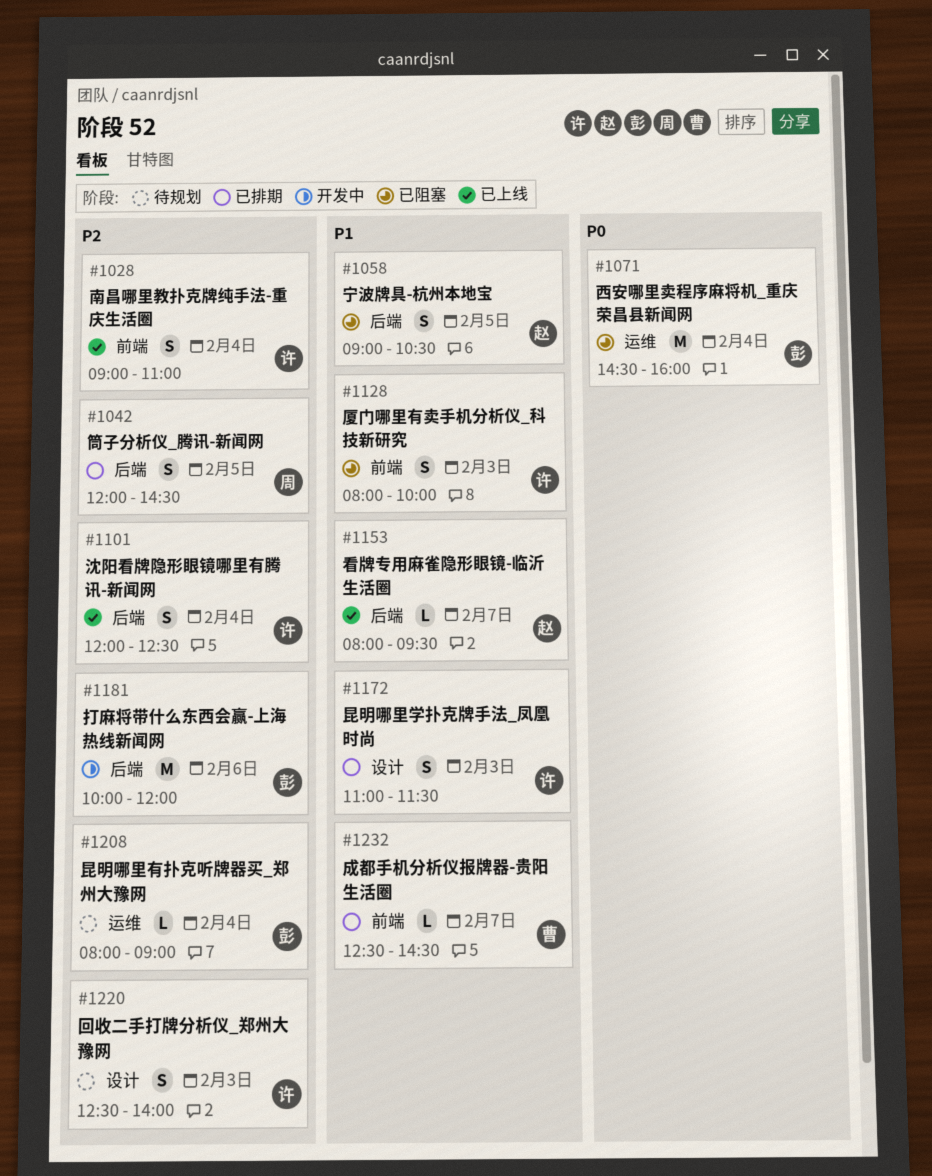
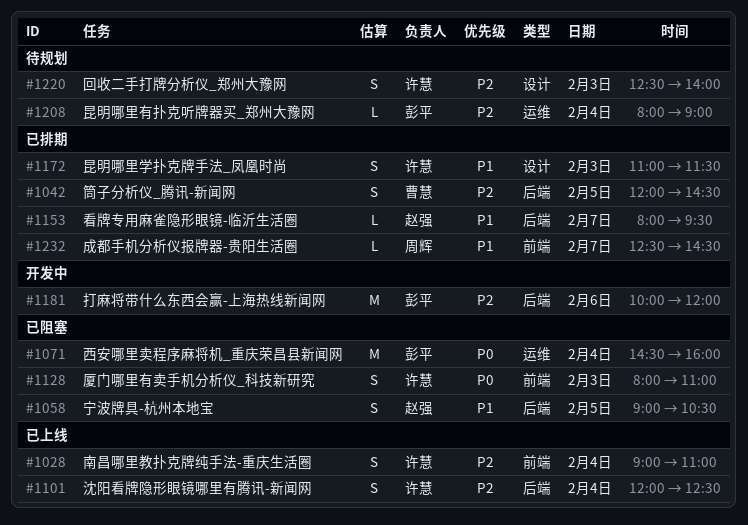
#1042, owner: 周辉 -> 曹慧
#1128, priority: P1 -> P0
#1128, ends: 10:00 -> 11:00
#1153, status: 已上线 -> 已排期
#1232, owner: 曹慧 -> 周辉

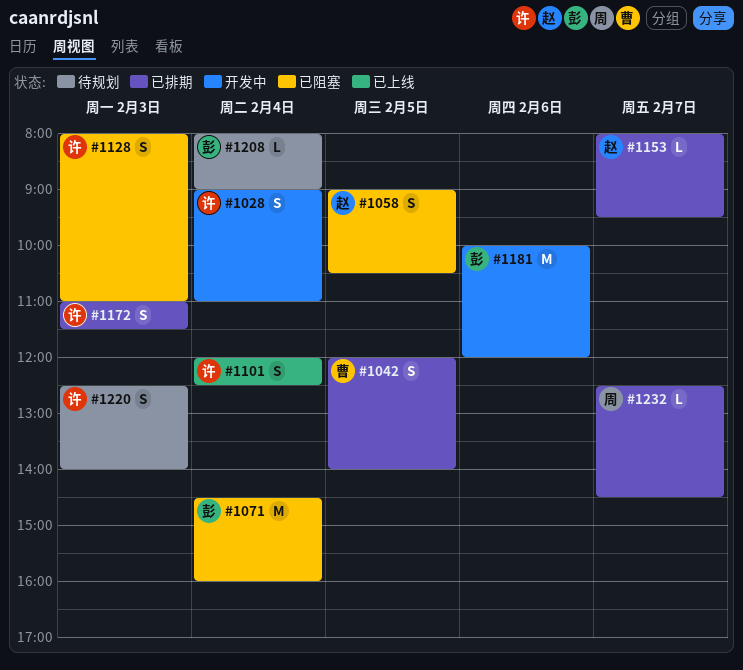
#1028, status: 已上线 -> 开发中
#1042, ends: 14:30 -> 14:00

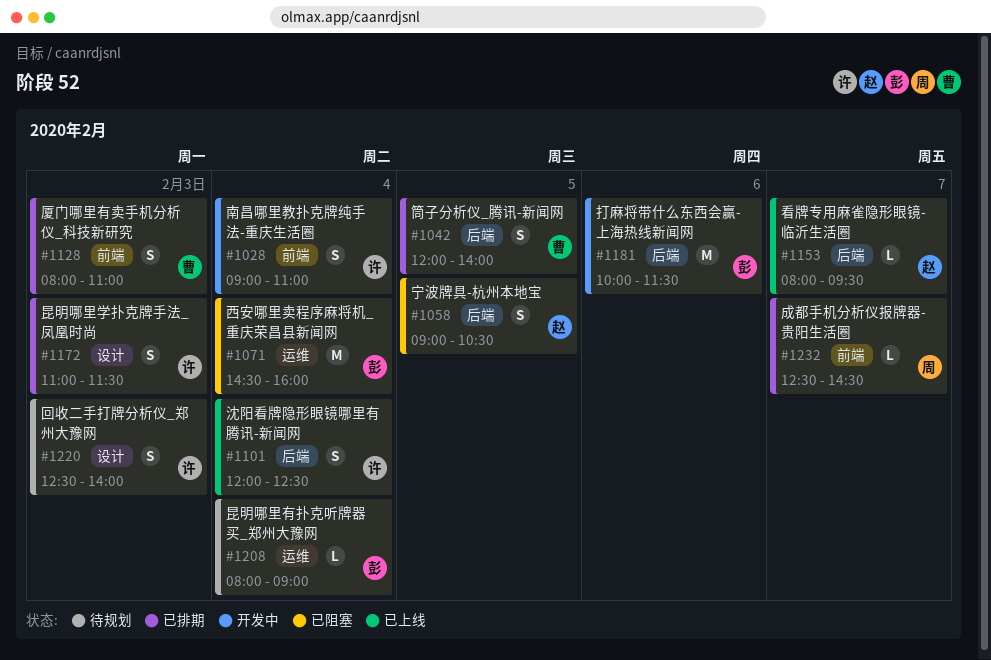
#1128, status: 已阻塞 -> 已排期
#1128, owner: 许 -> 曹
#1153, status: 已排期 -> 已上线
#1181, ends: 12:00 -> 11:30

